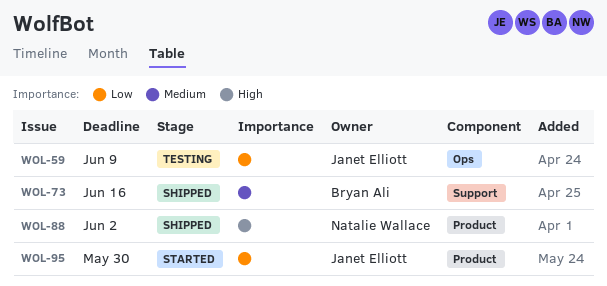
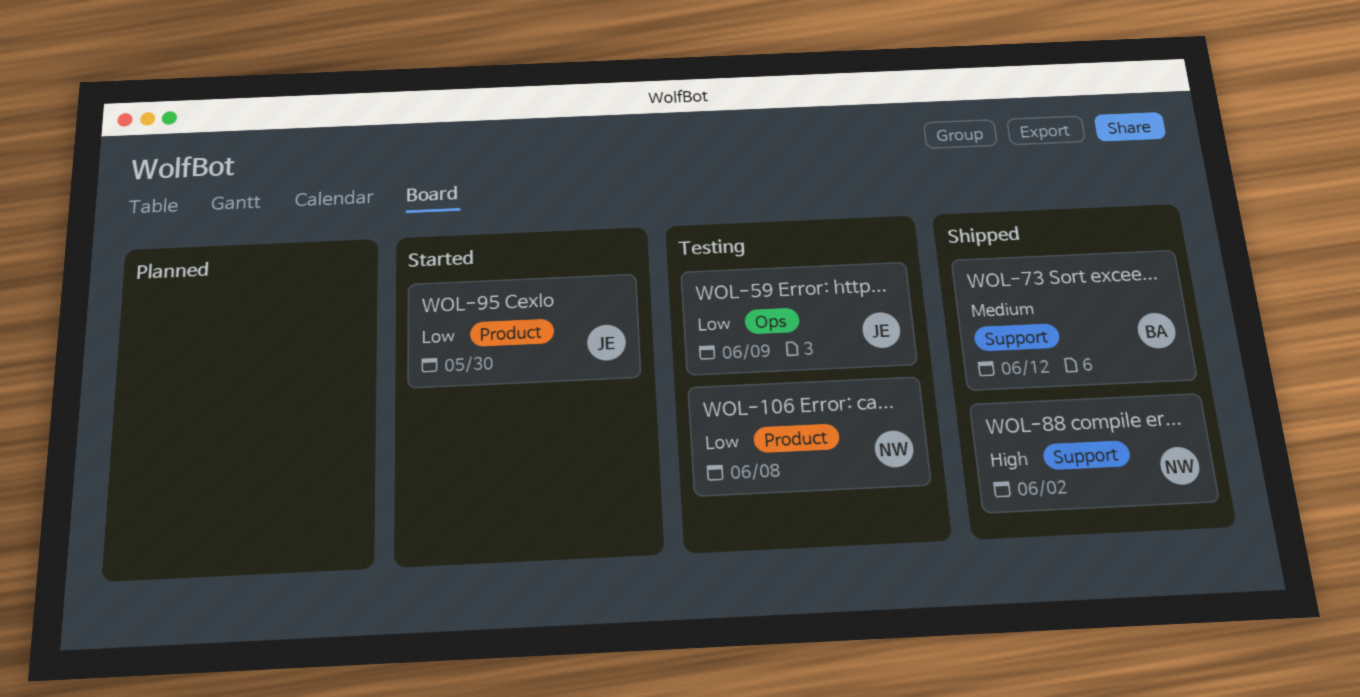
WOL-73, due: Jun 16 -> Jun 12
WOL-88, label: Product -> Support
WOL-106: none -> present

